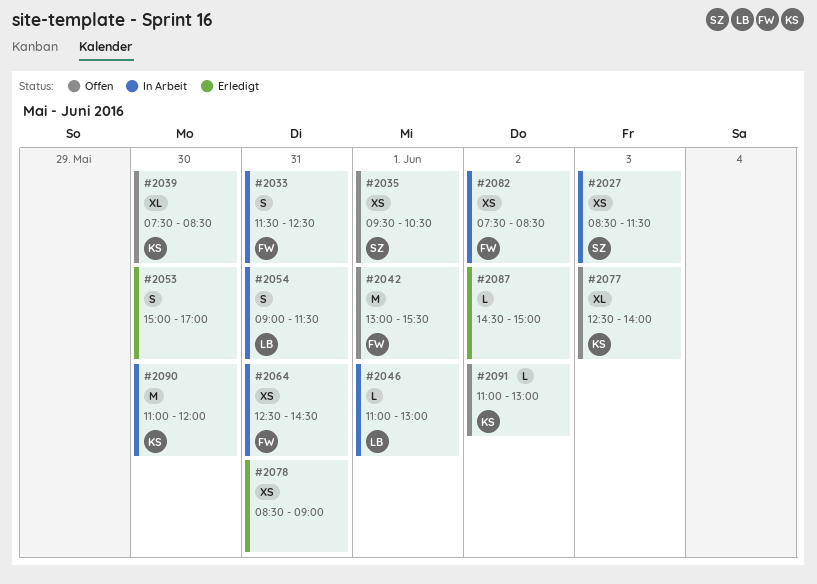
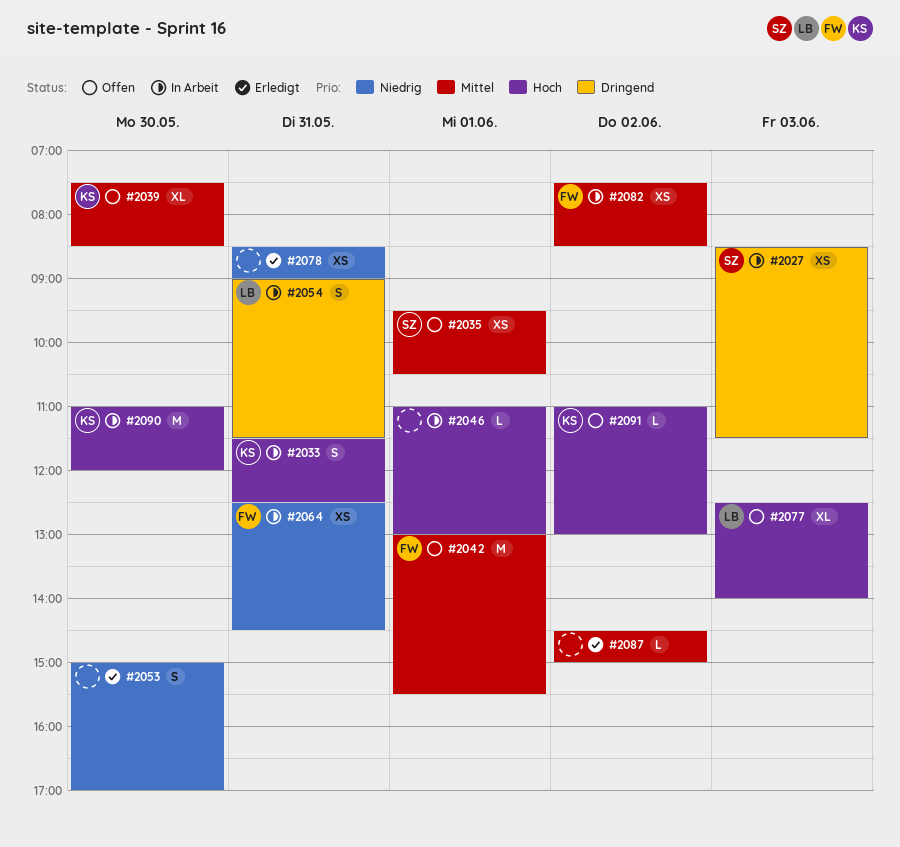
#2033, owner: FW -> KS
#2046, owner: LB -> none
#2077, owner: KS -> LB

